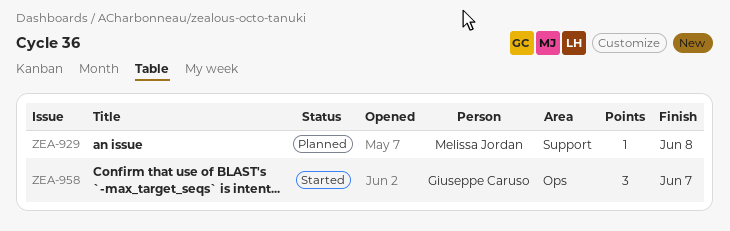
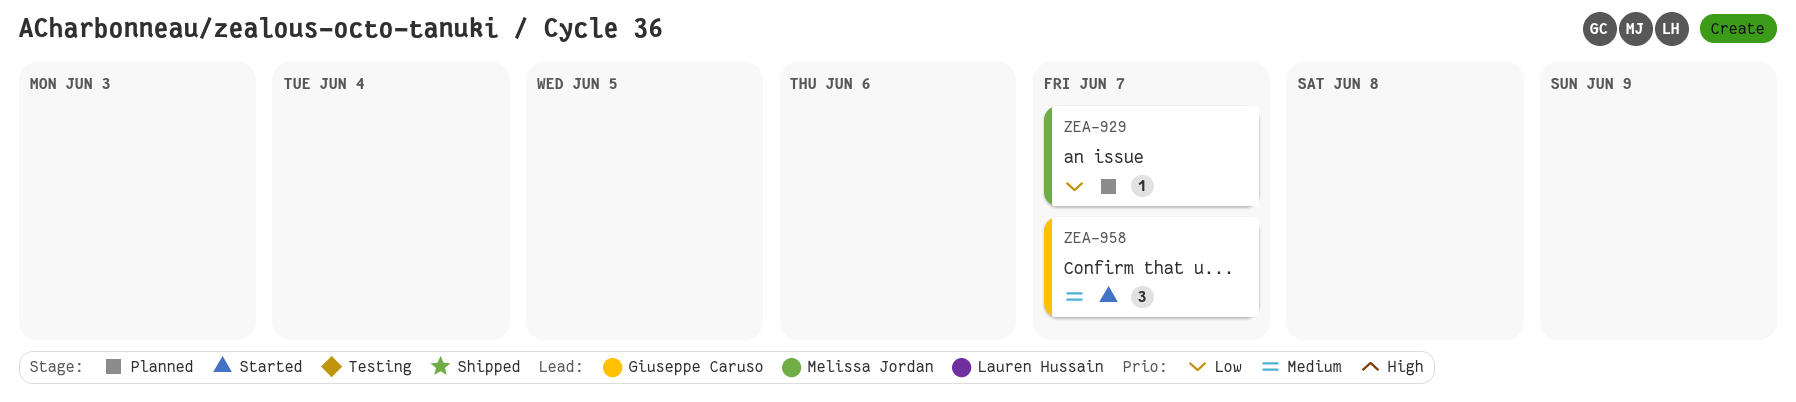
ZEA-929, due: Jun 8 -> Jun 7

